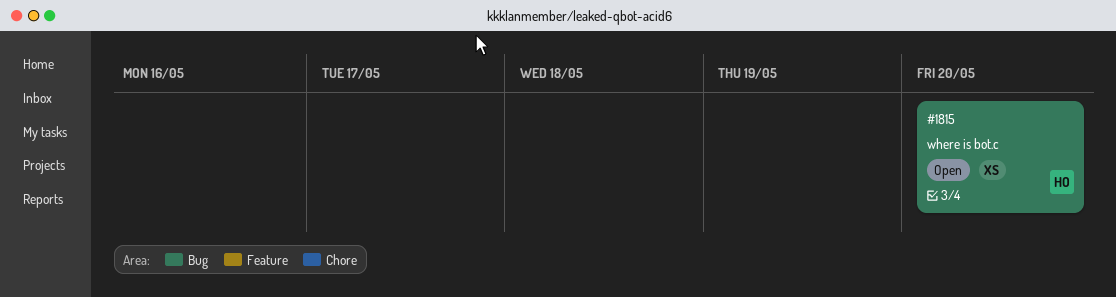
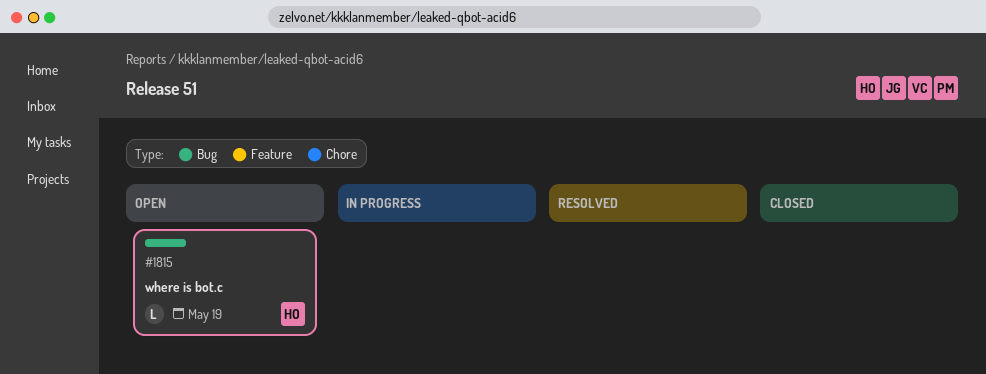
#1815, estimate: XS -> L
#1815, due: May 20 -> May 19

